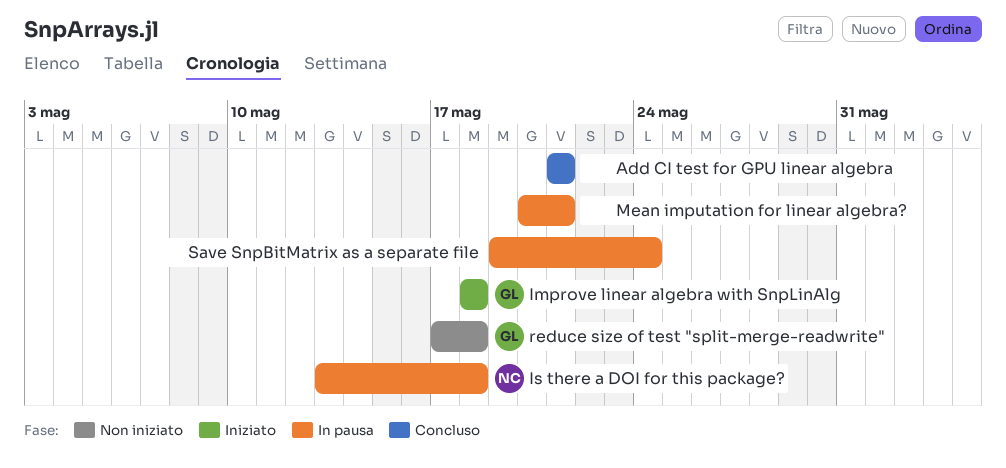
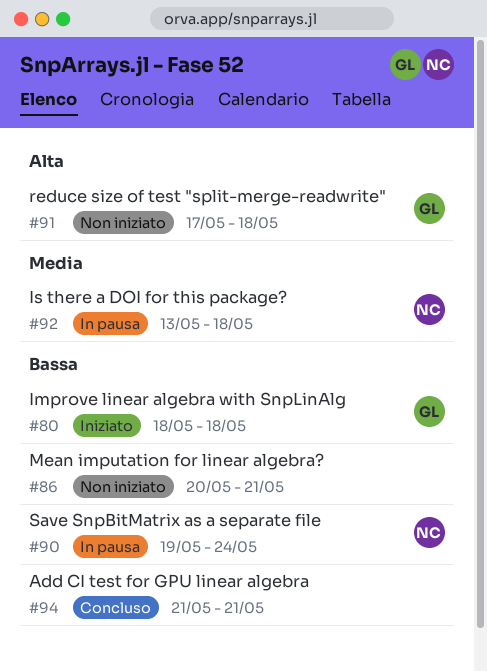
Mean imputation for linear algebra?, status: In pausa -> Non iniziato
Save SnpBitMatrix as a separate file, owner: none -> NC

